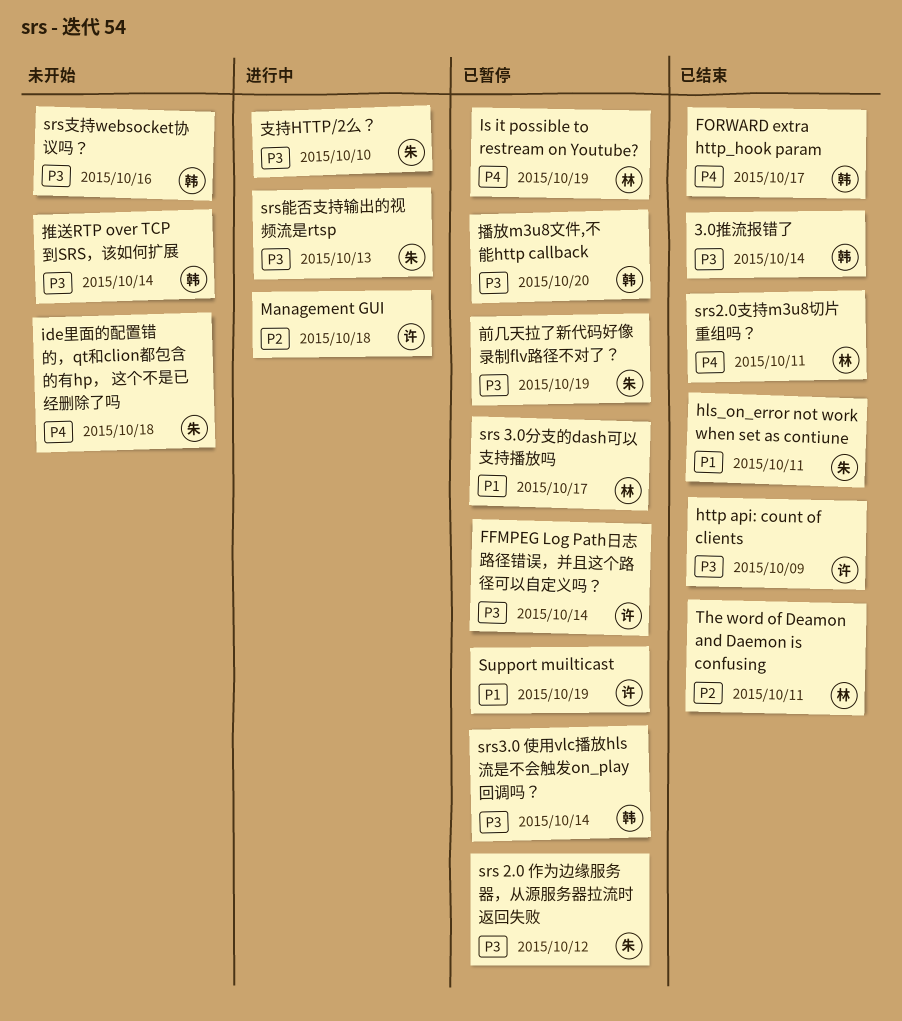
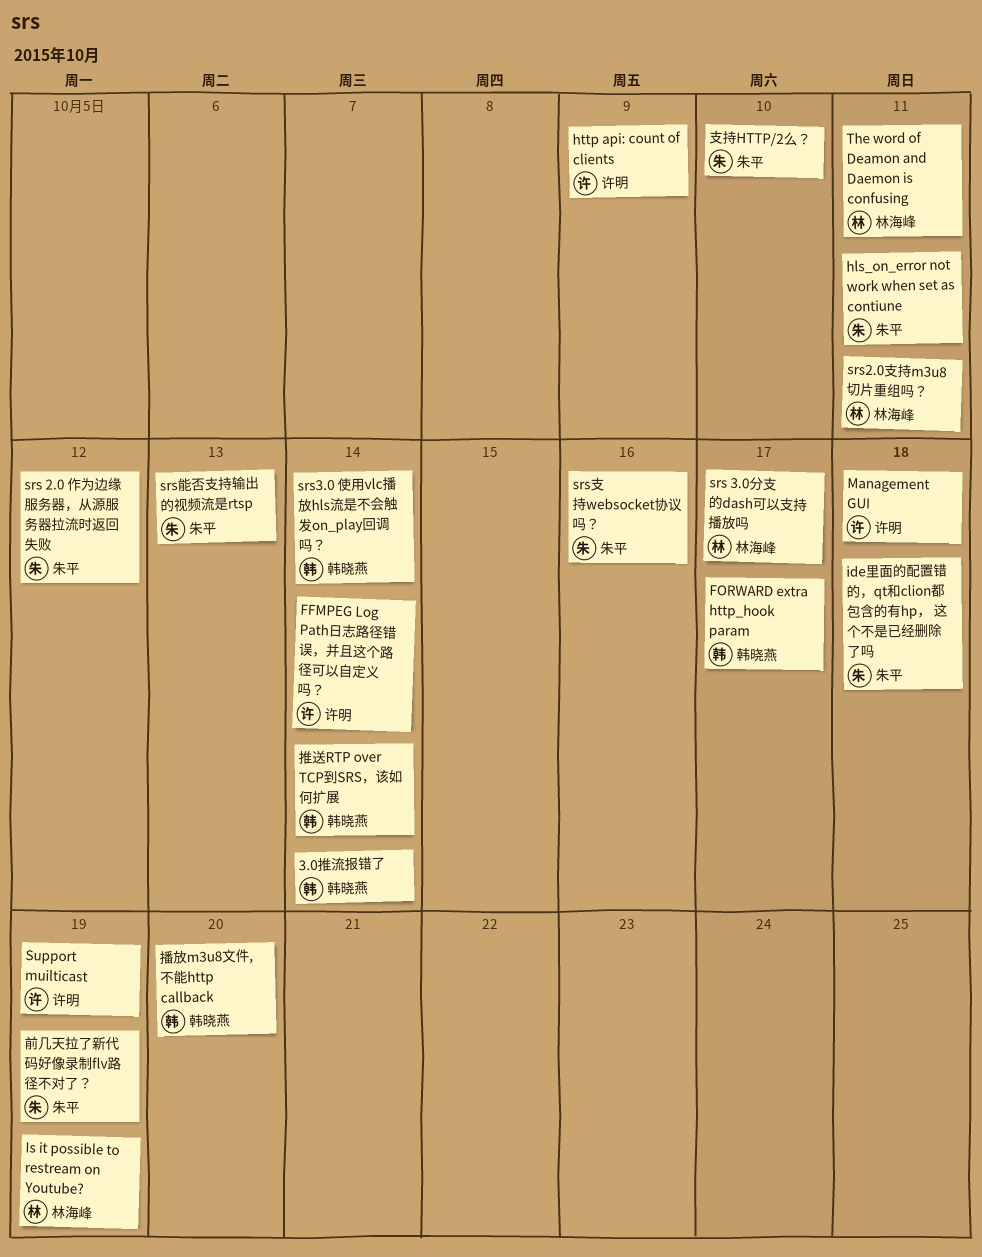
srs支持websocket协议吗？, owner: 韩晓燕 -> 朱平

